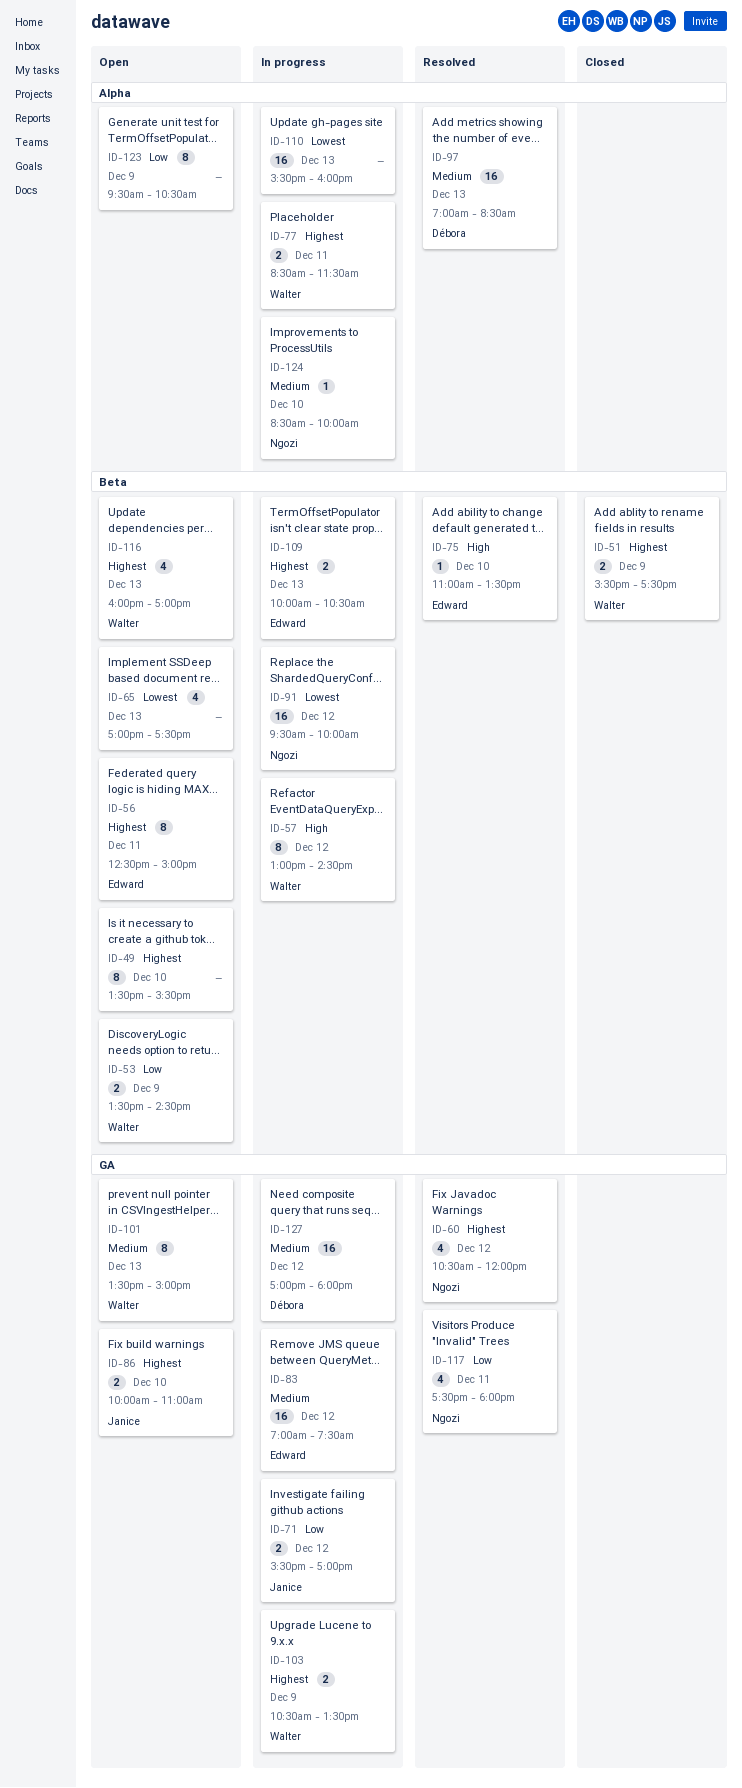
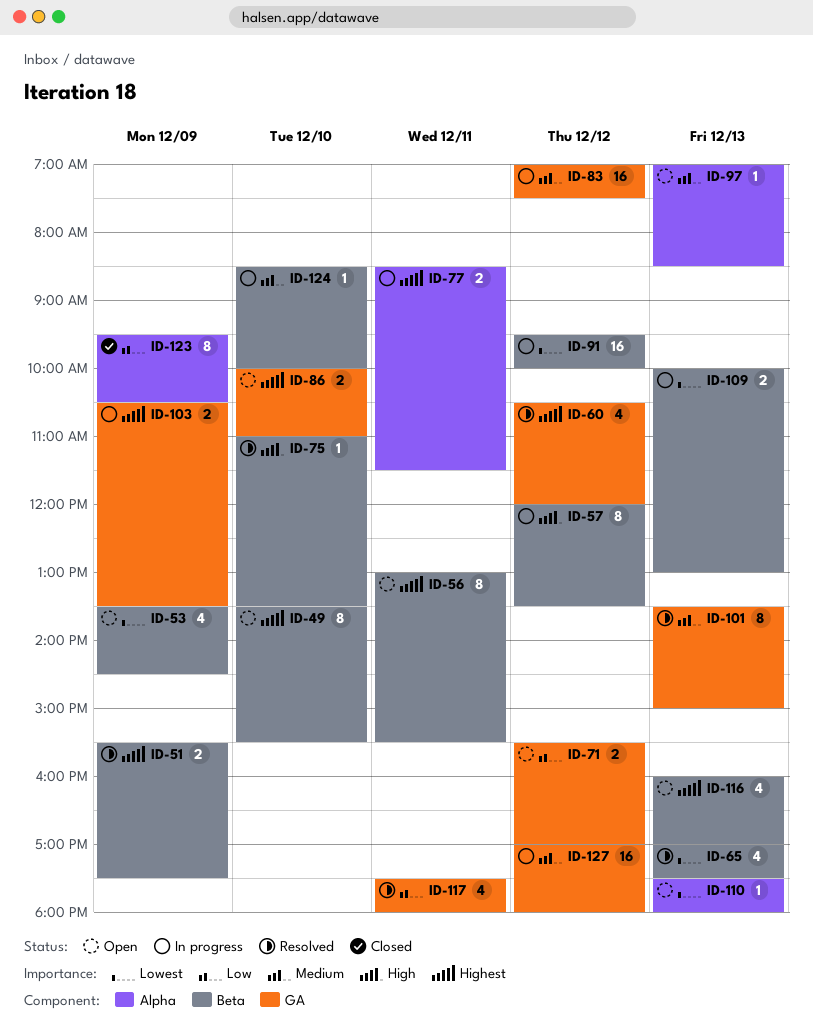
ID-51, status: Closed -> Resolved
ID-53, priority: Low -> Lowest
ID-53, estimate: 2 -> 4
ID-56, begins: 12:30 -> 13:00
ID-56, ends: 15:00 -> 15:30
ID-57, begins: 13:00 -> 12:00
ID-57, ends: 14:30 -> 13:30
ID-65, status: Open -> Resolved
ID-71, status: In progress -> Open
ID-97, status: Resolved -> Open
ID-97, estimate: 16 -> 1
ID-101, status: Open -> Resolved
ID-109, priority: Highest -> Lowest
ID-109, ends: 10:30 -> 13:00
ID-110, status: In progress -> Open
ID-110, estimate: 16 -> 1
ID-110, begins: 15:30 -> 17:30
ID-110, ends: 16:00 -> 18:00
ID-123, status: Open -> Closed
ID-124, label: Alpha -> Beta

